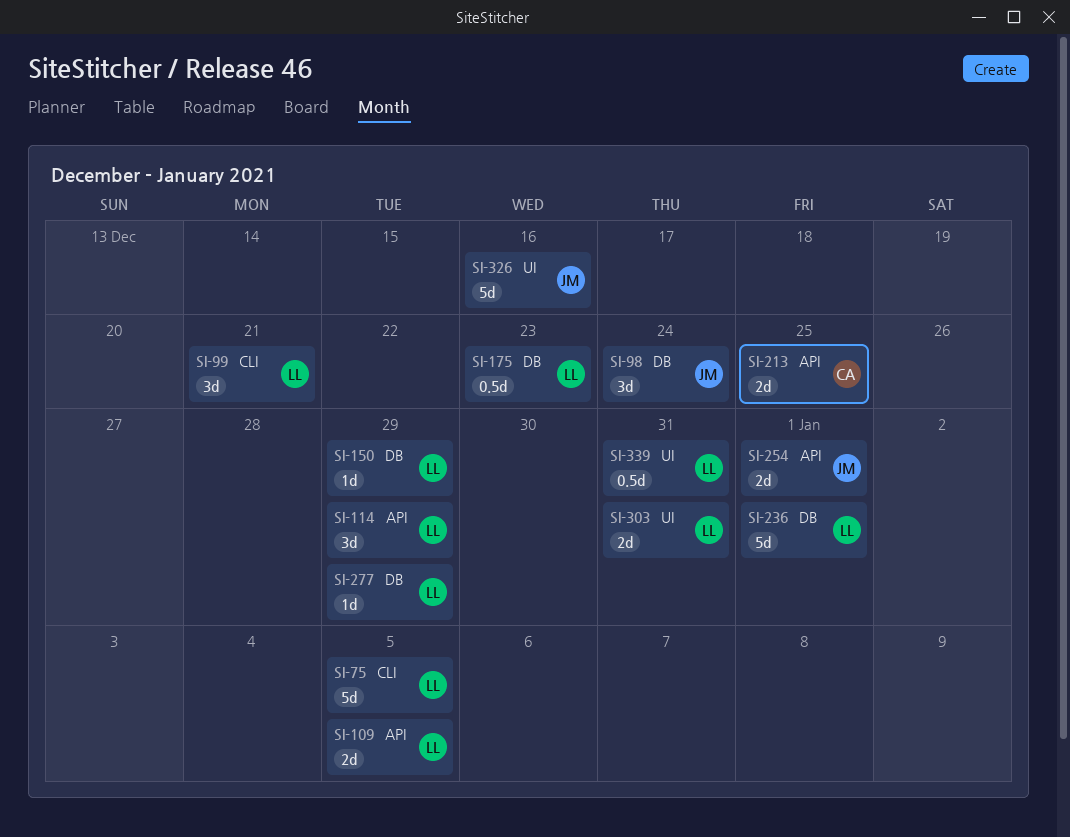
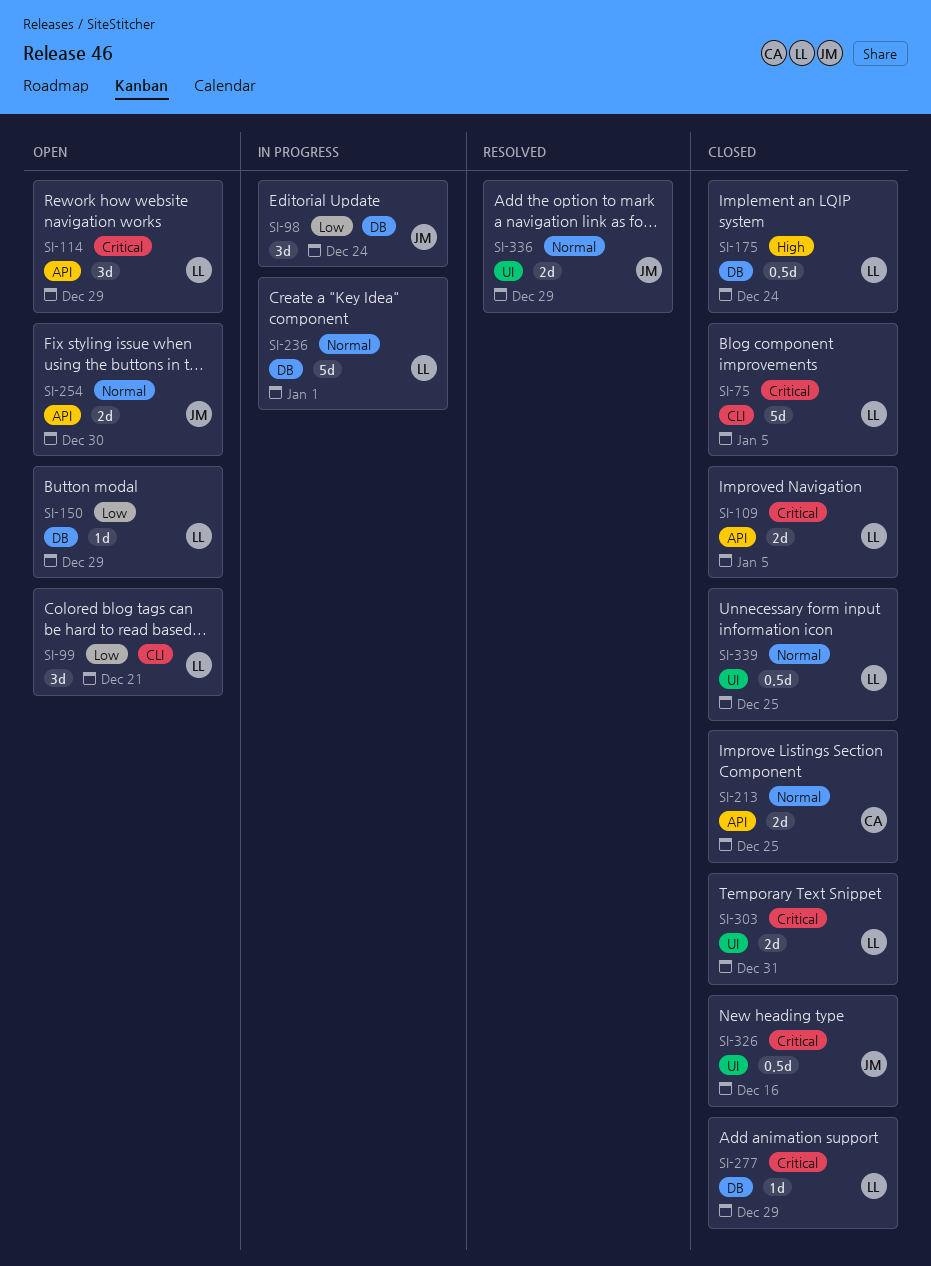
SI-175, due: Dec 23 -> Dec 24
SI-254, due: Jan 1 -> Dec 30
SI-326, estimate: 5d -> 0.5d
SI-336: none -> present
SI-339, due: Dec 31 -> Dec 25

